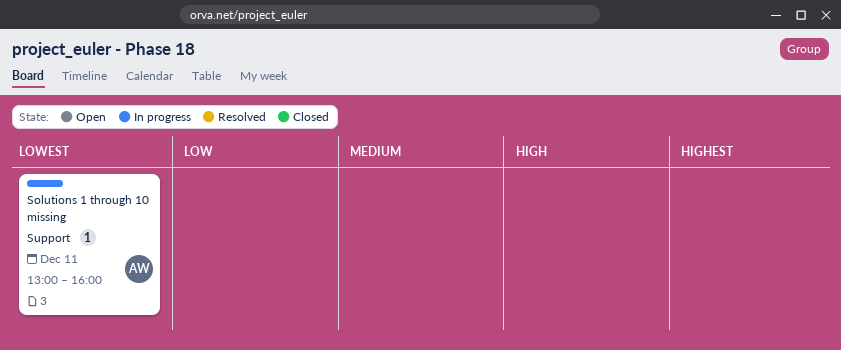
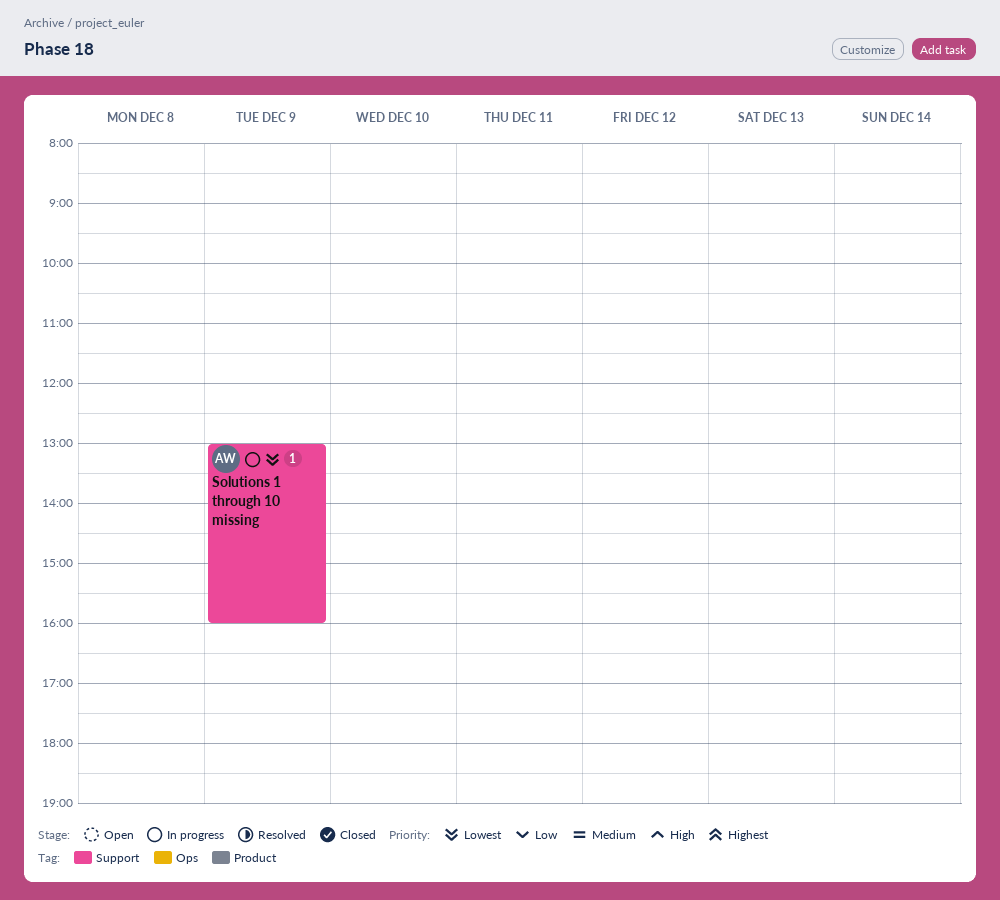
Solutions 1 through 10 missing, day: Dec 11 -> Dec 9

